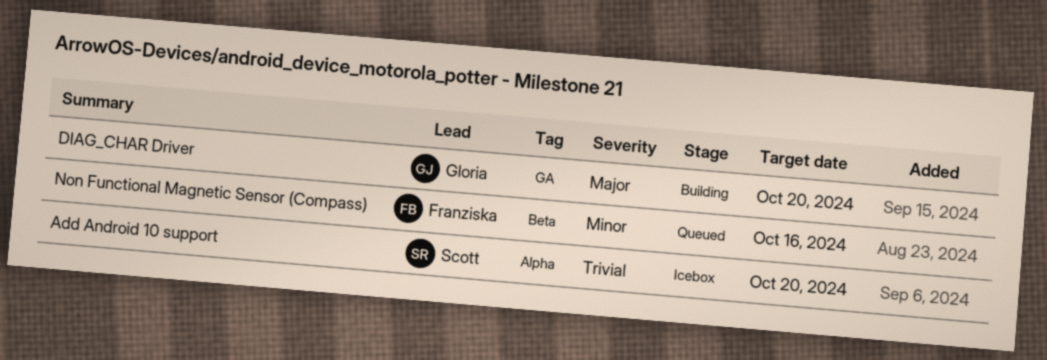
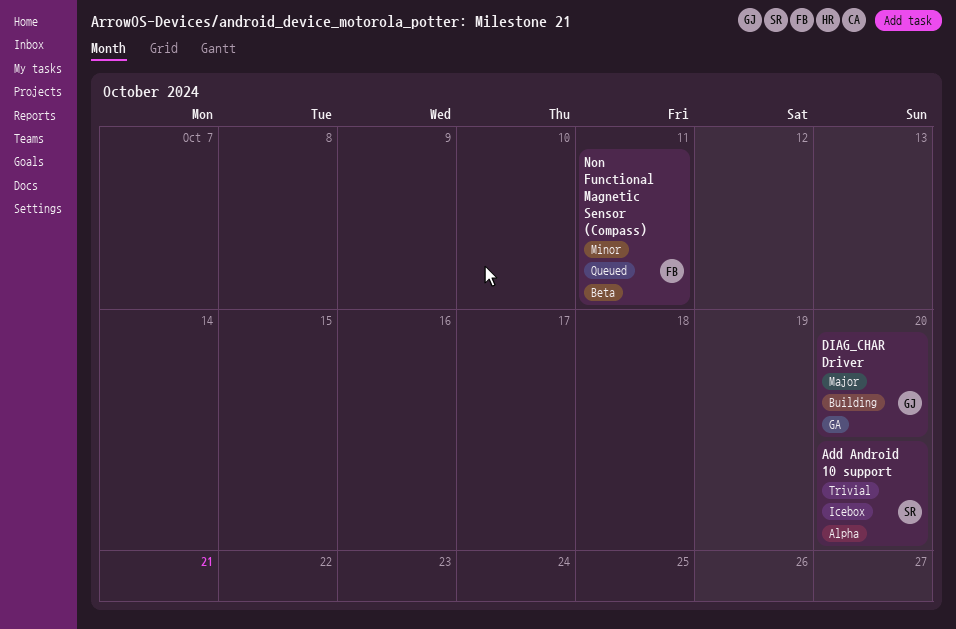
Non Functional Magnetic Sensor (Compass), due: Oct 16 -> Oct 11

